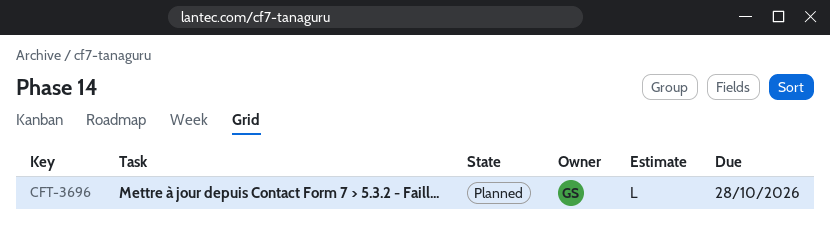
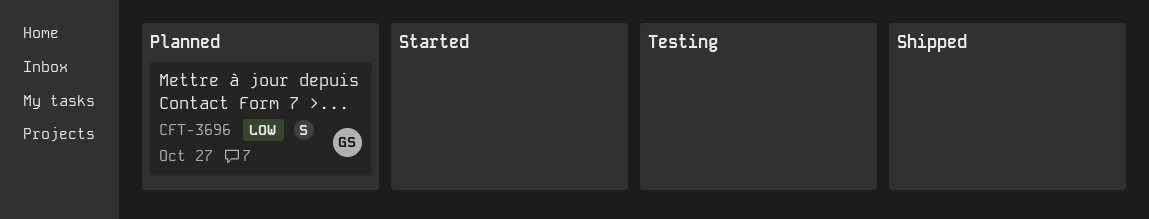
CFT-3696, estimate: L -> S
CFT-3696, due: Oct 28 -> Oct 27

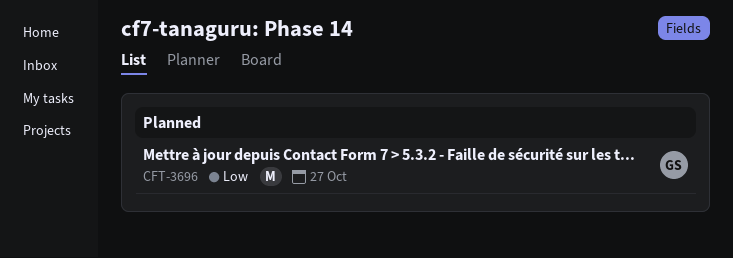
CFT-3696, estimate: S -> M

